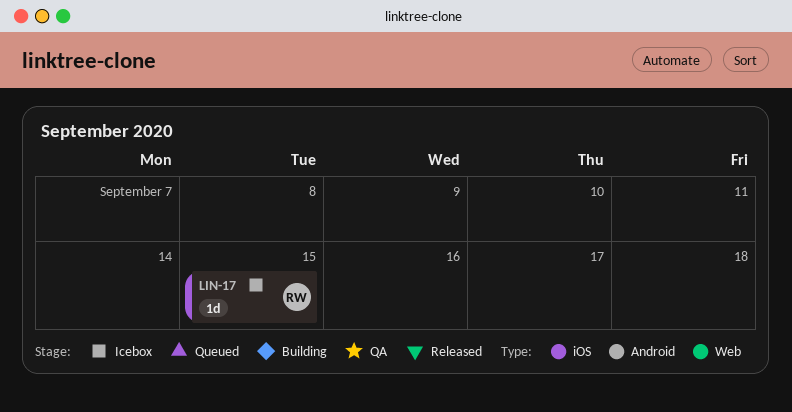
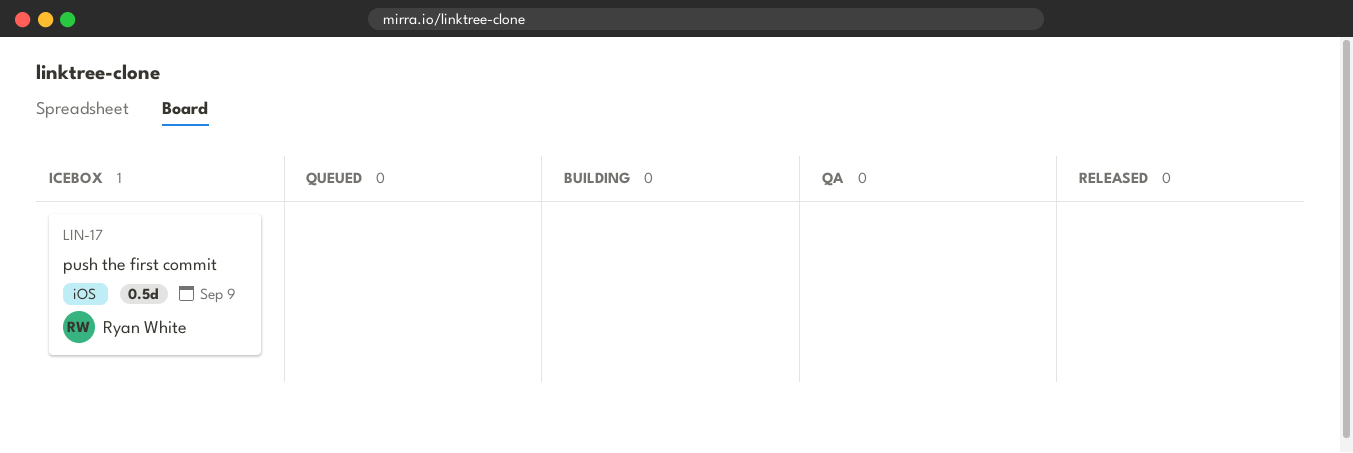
LIN-17, estimate: 1d -> 0.5d
LIN-17, due: Sep 15 -> Sep 9

